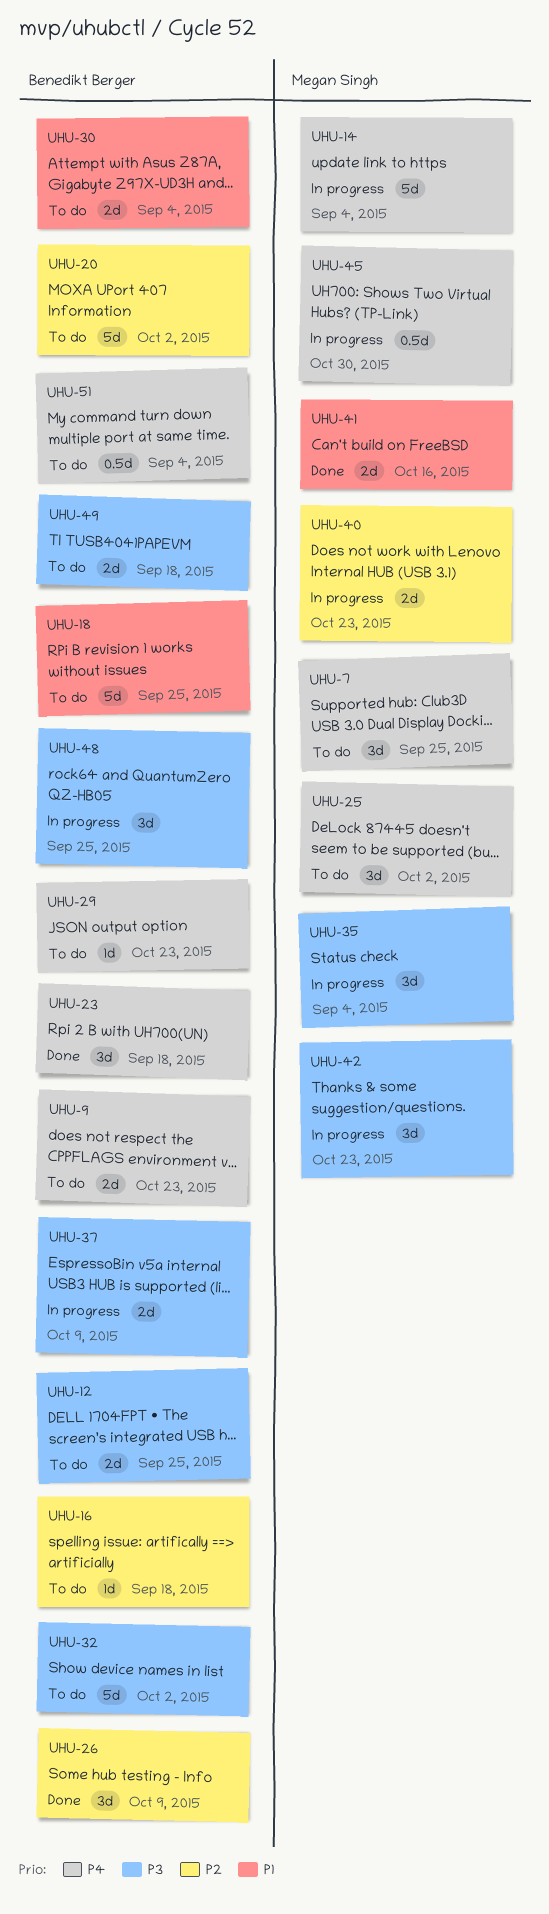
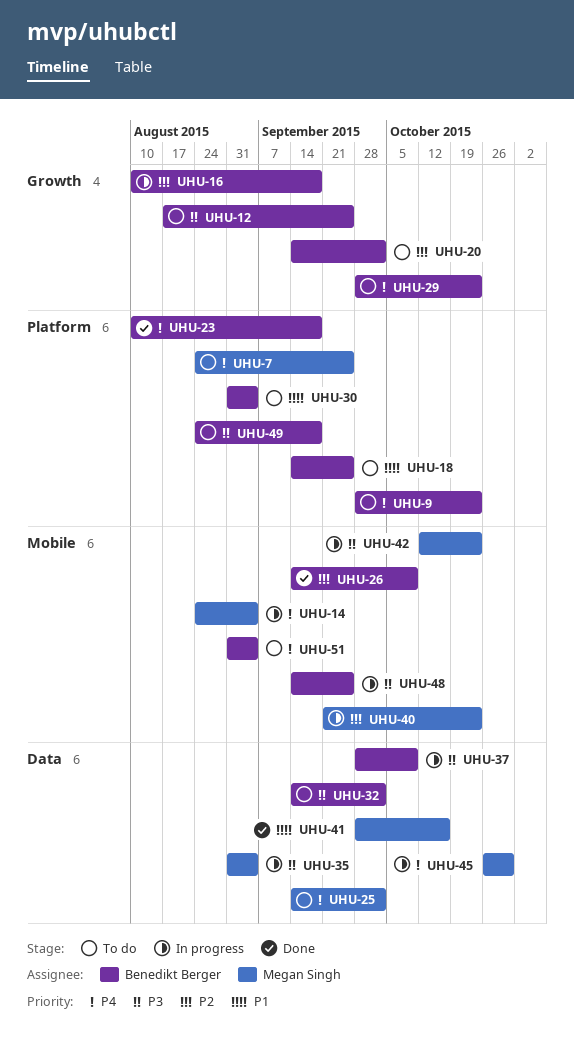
UHU-16, status: To do -> In progress

